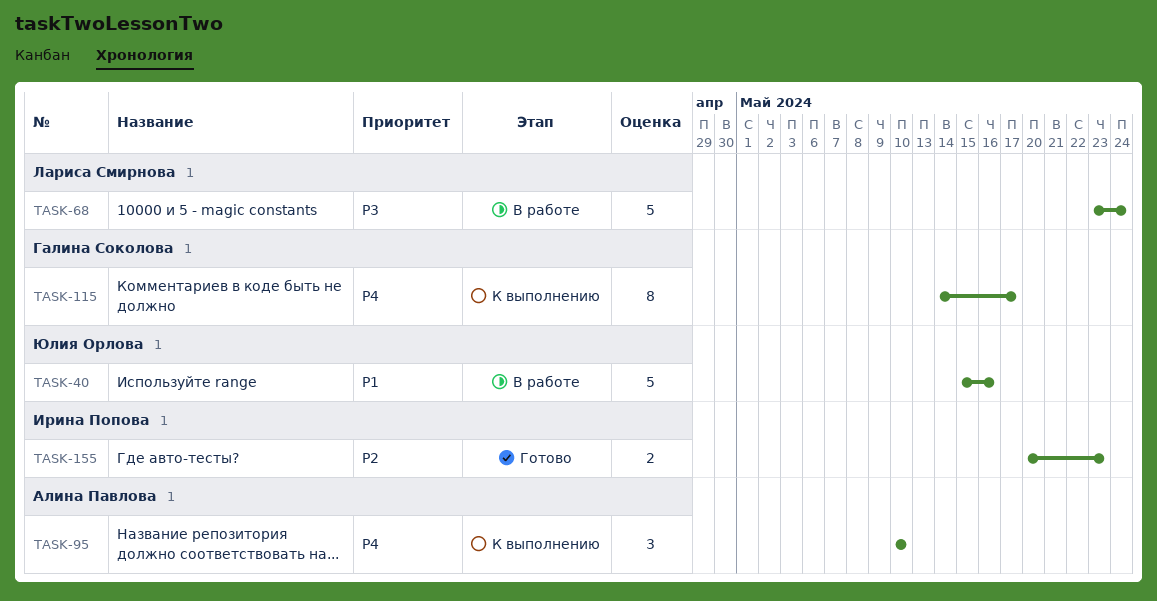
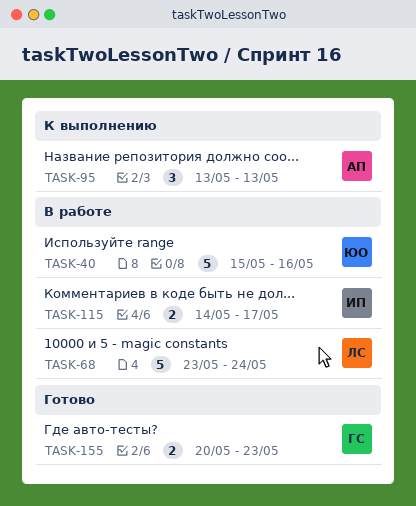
TASK-95, start: May 10 -> May 13
TASK-95, due: May 10 -> May 13
TASK-115, status: К выполнению -> В работе
TASK-115, owner: Галина Соколова -> Ирина Попова
TASK-115, estimate: 8 -> 2
TASK-155, owner: Ирина Попова -> Галина Соколова

